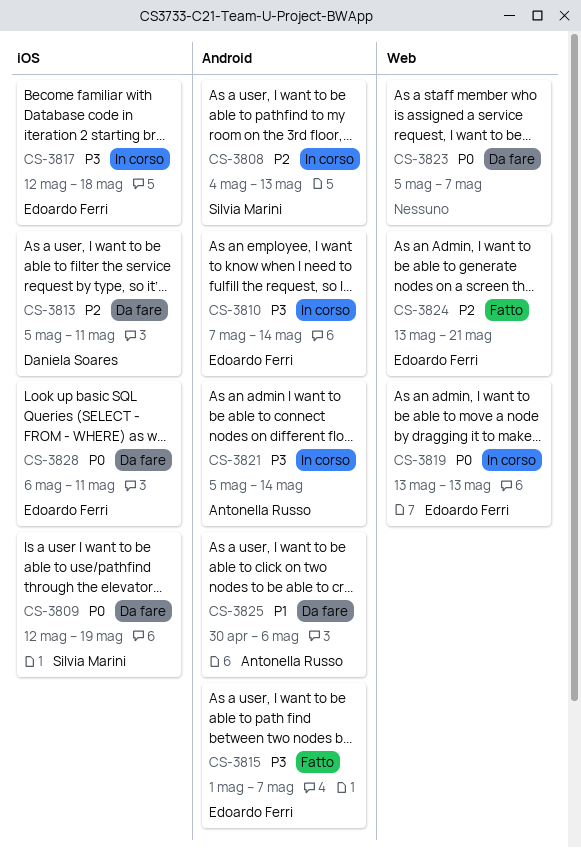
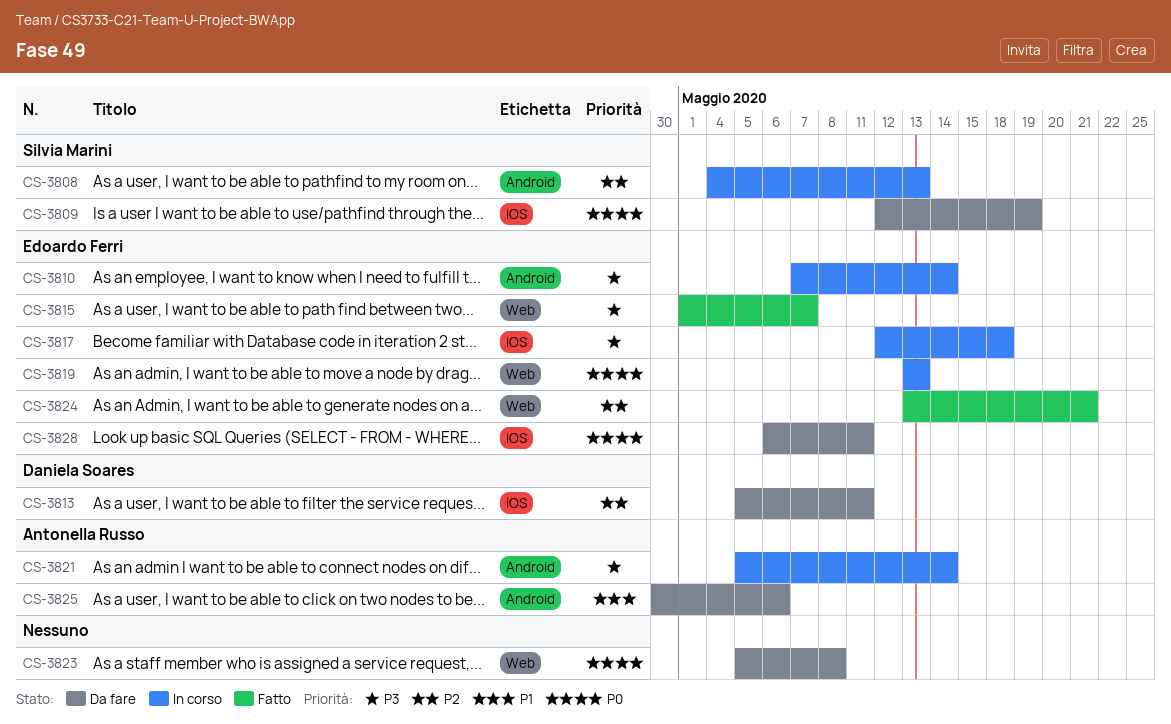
CS-3815, label: Android -> Web
CS-3823, due: May 7 -> May 8

